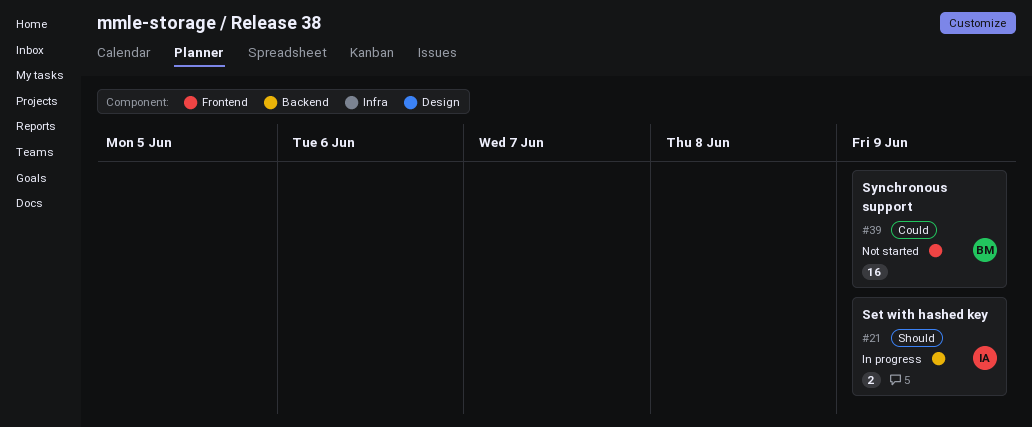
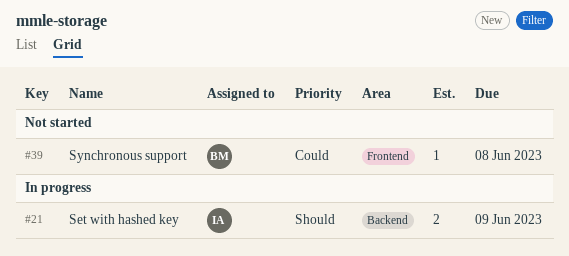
#39, estimate: 16 -> 1
#39, due: Jun 9 -> Jun 8

